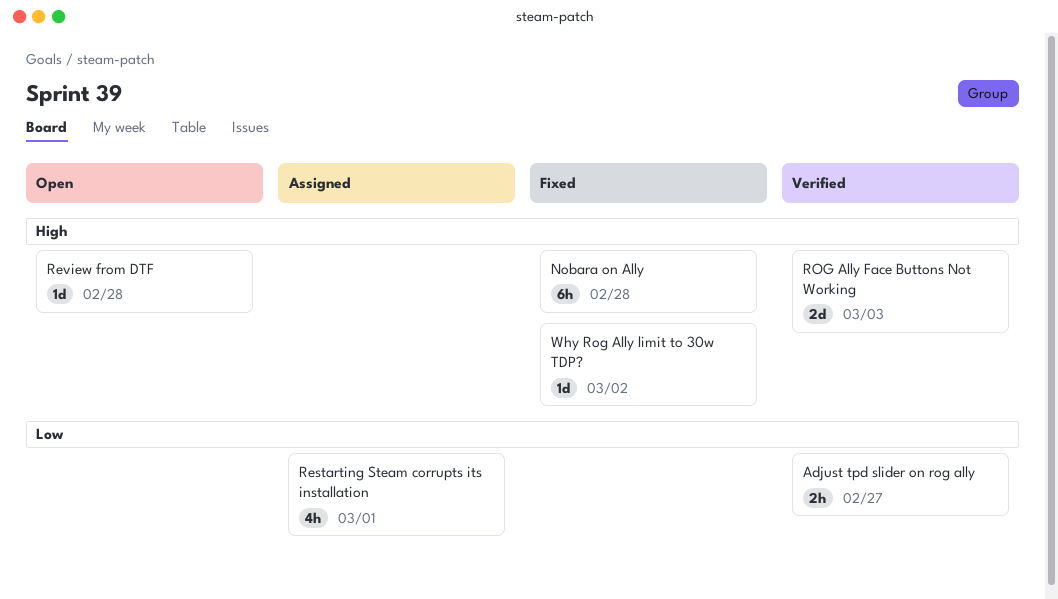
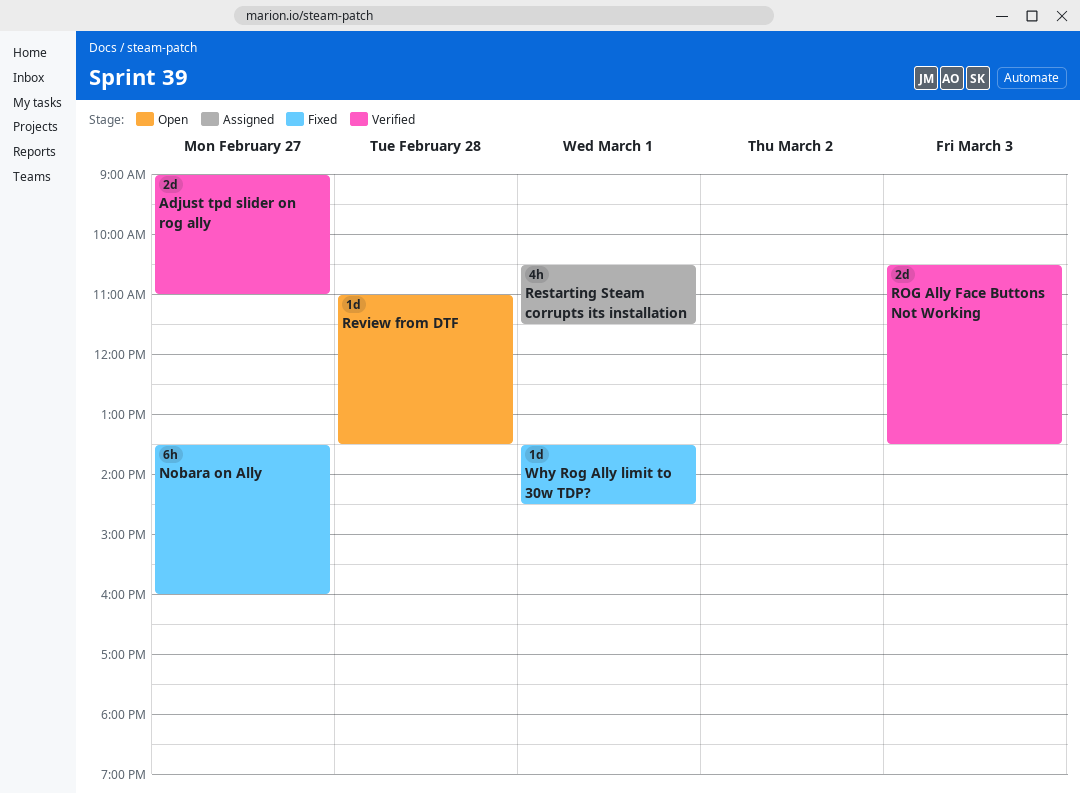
Adjust tpd slider on rog ally, estimate: 2h -> 2d
Nobara on Ally, day: Feb 28 -> Feb 27
Why Rog Ally limit to 30w TDP?, day: Mar 2 -> Mar 1

